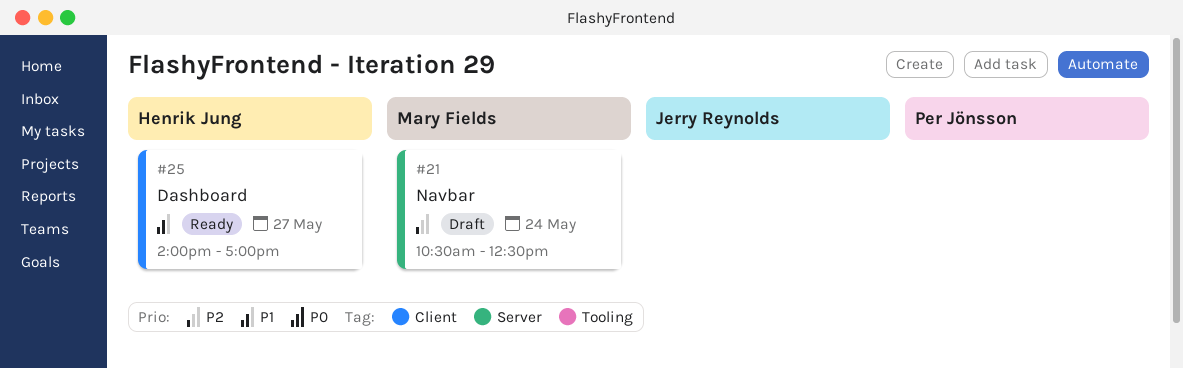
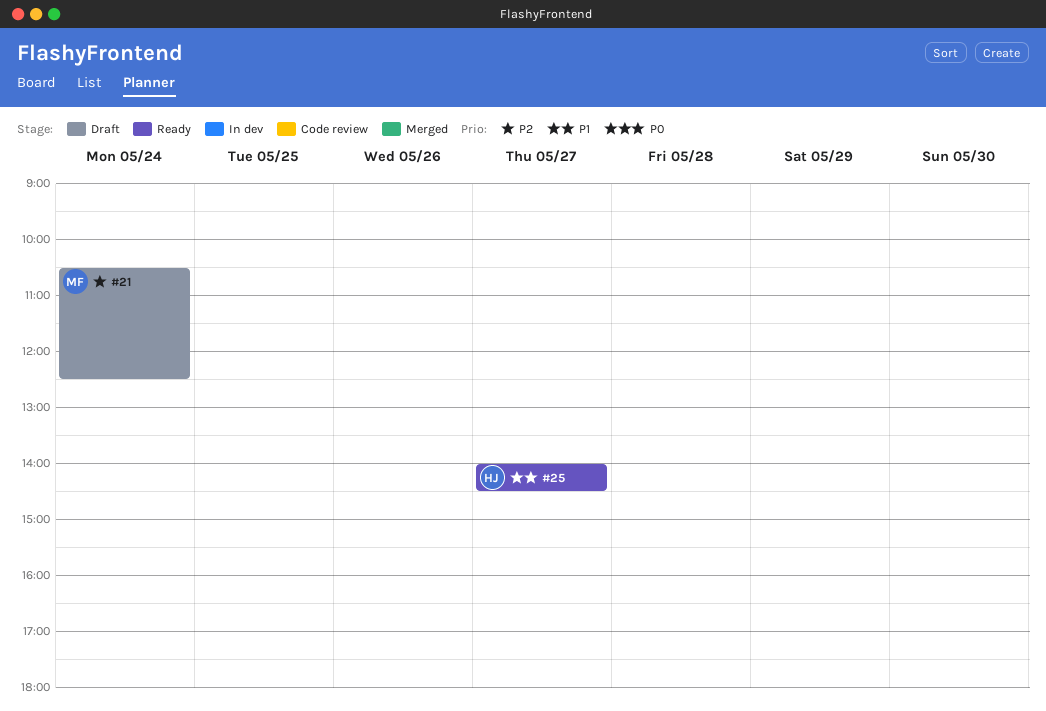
#25, ends: 17:00 -> 14:30

